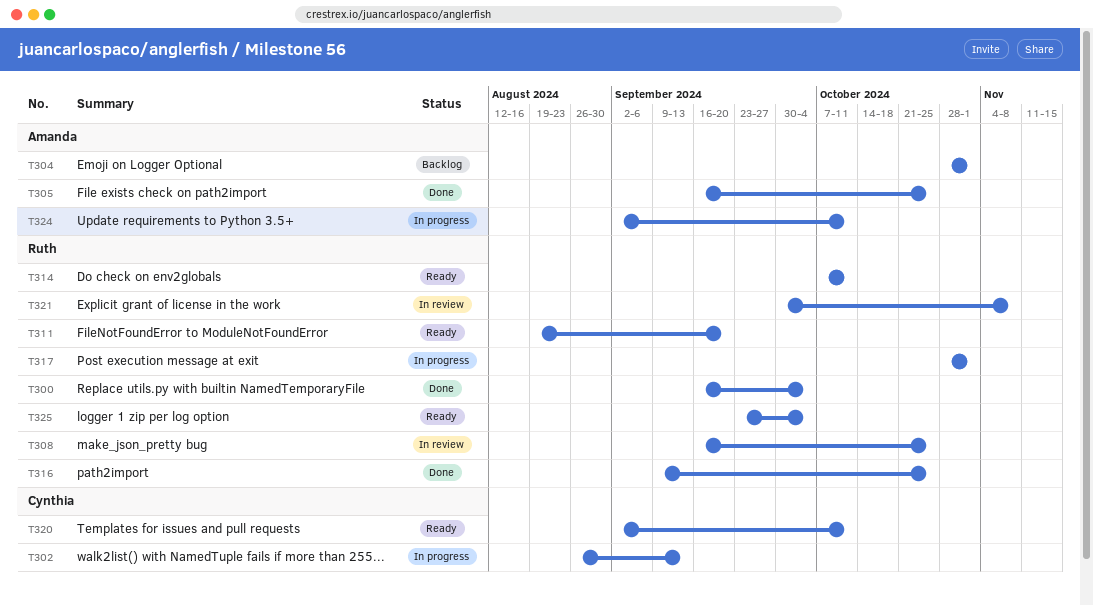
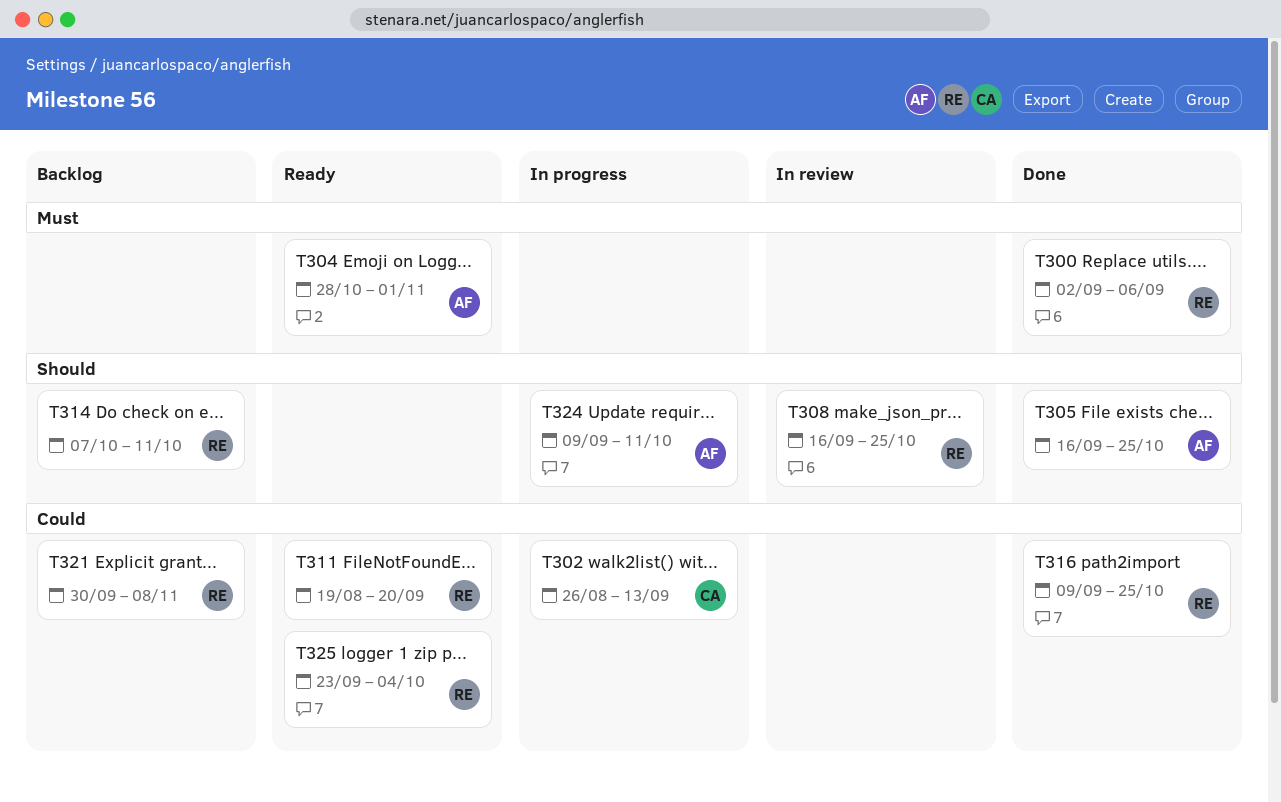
T300, start: Sep 16 -> Sep 2
T300, due: Oct 4 -> Sep 6
T304, status: Backlog -> Ready
T314, status: Ready -> Backlog
T317: present -> none
T320: present -> none
T321, status: In review -> Backlog
T324, start: Sep 2 -> Sep 9

